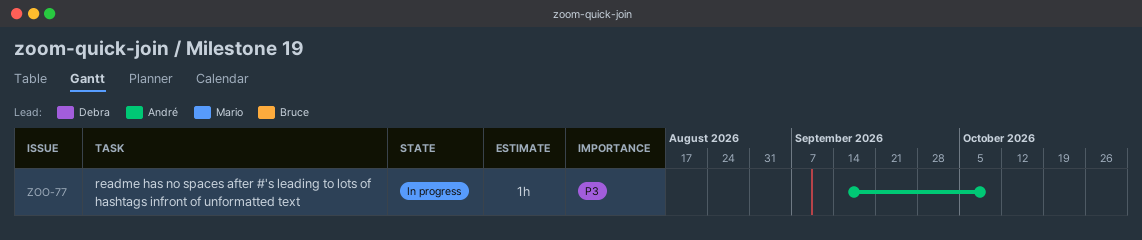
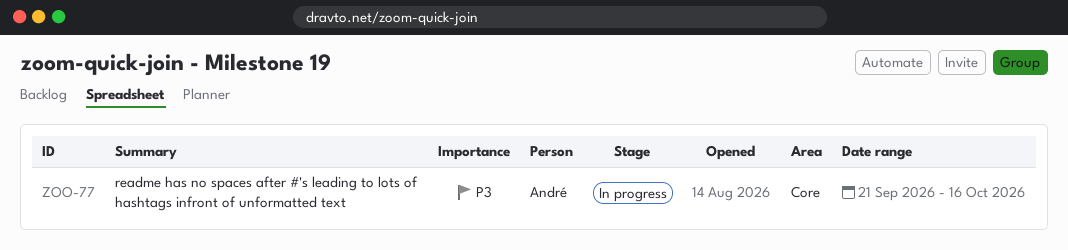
ZOO-77, start: Sep 14 -> Sep 21
ZOO-77, due: Oct 9 -> Oct 16

